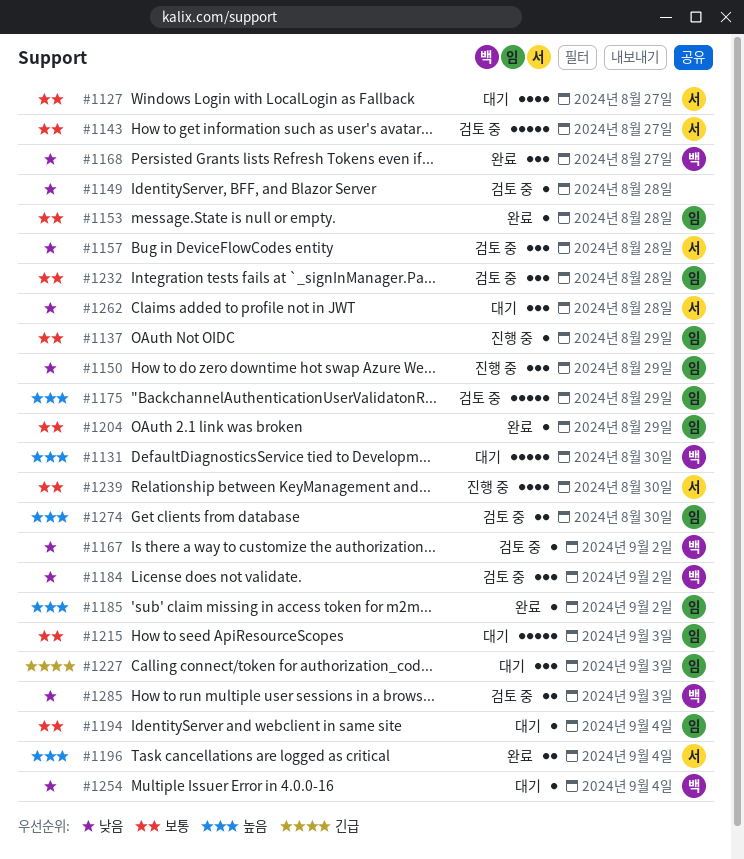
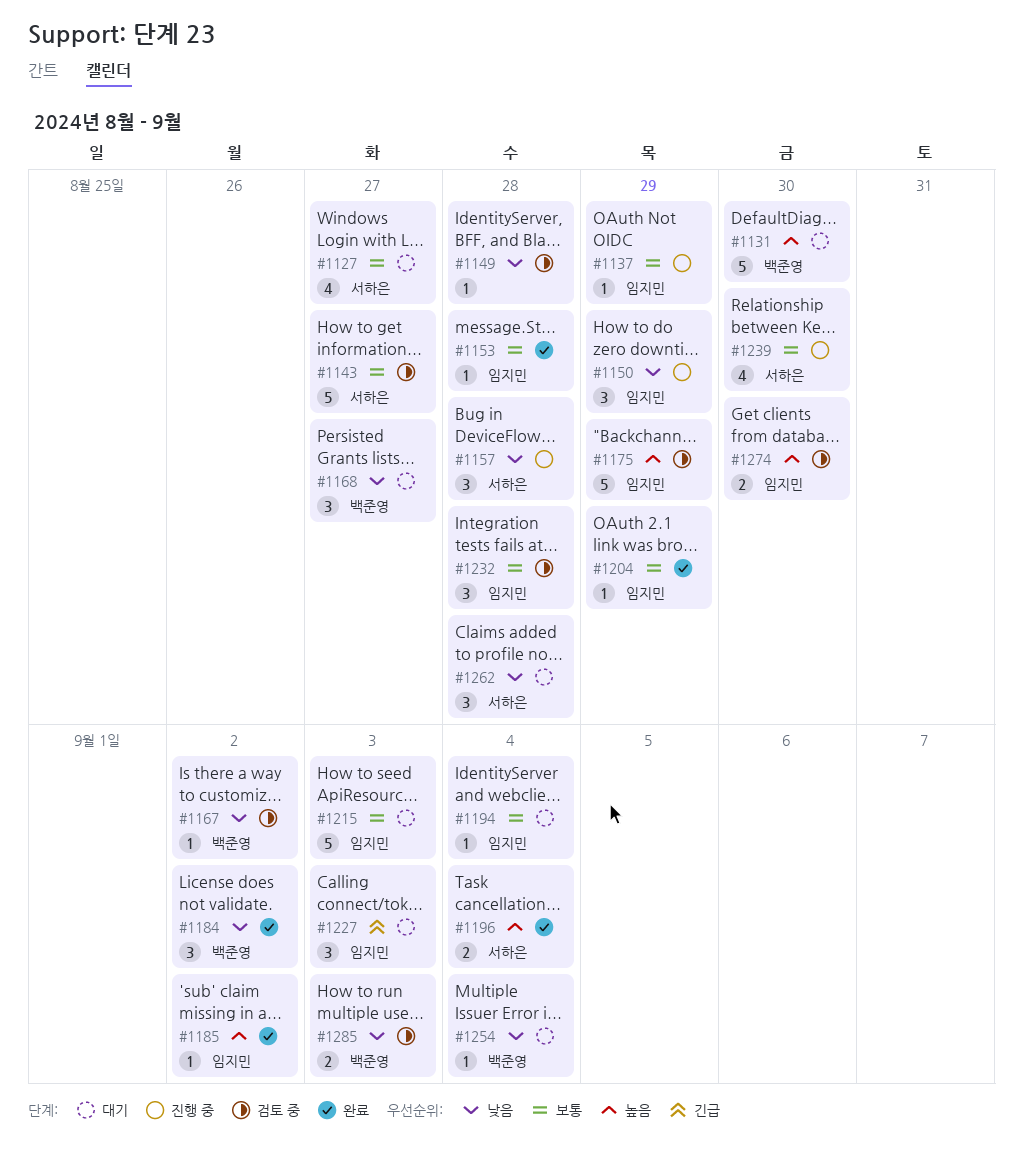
#1157, status: 검토 중 -> 진행 중
#1168, status: 완료 -> 대기
#1184, status: 검토 중 -> 완료

